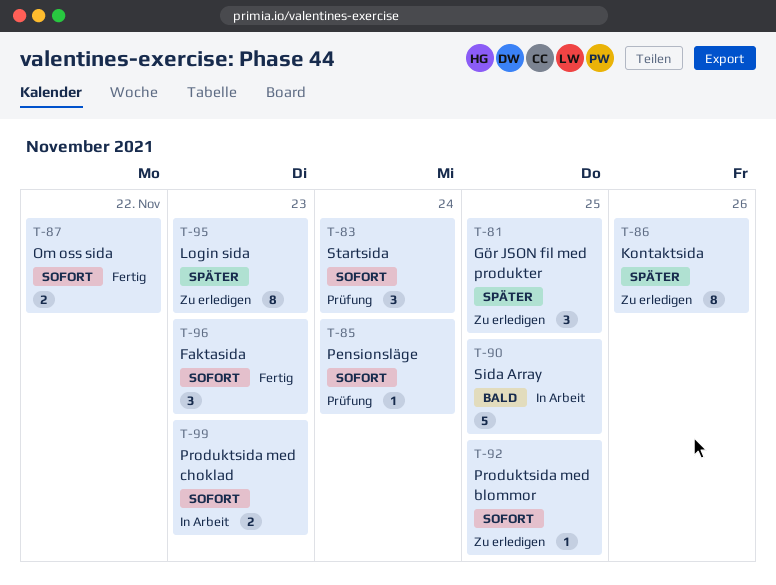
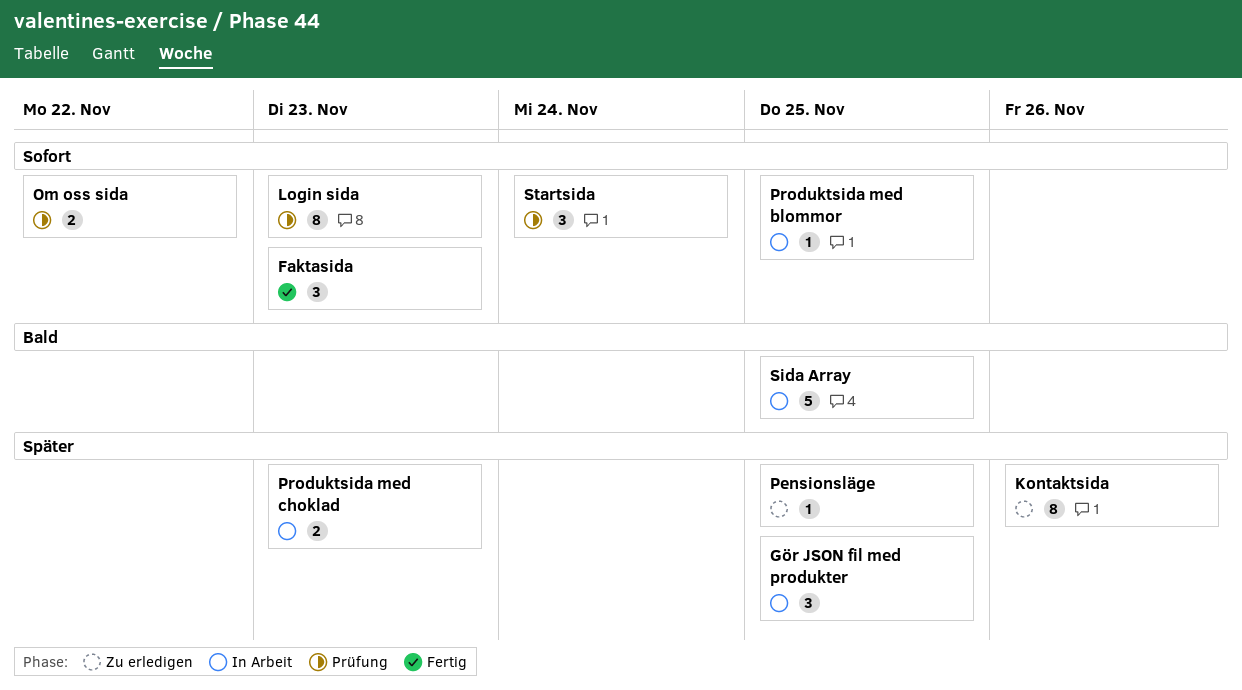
Gör JSON fil med produkter, status: Zu erledigen -> In Arbeit
Login sida, status: Zu erledigen -> Prüfung
Login sida, priority: Später -> Sofort
Om oss sida, status: Fertig -> Prüfung
Pensionsläge, status: Prüfung -> Zu erledigen
Pensionsläge, priority: Sofort -> Später
Pensionsläge, due: Nov 24 -> Nov 25
Produktsida med blommor, status: Zu erledigen -> In Arbeit
Produktsida med choklad, priority: Sofort -> Später

